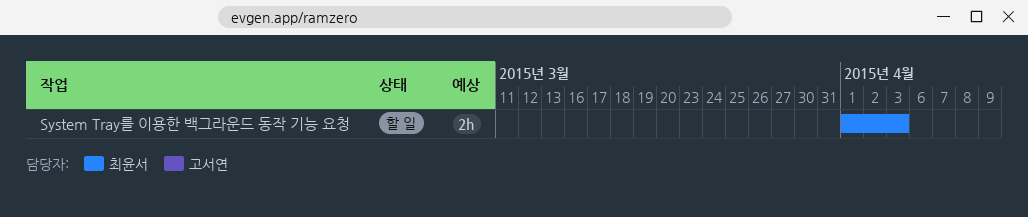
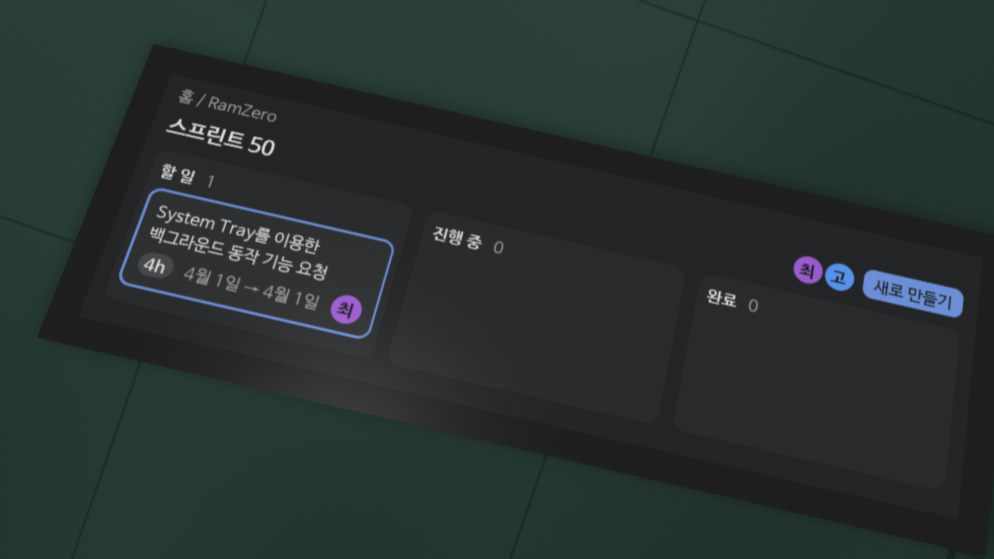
System Tray를 이용한 백그라운드 동작 기능 요청, estimate: 2h -> 4h
System Tray를 이용한 백그라운드 동작 기능 요청, due: Apr 3 -> Apr 1

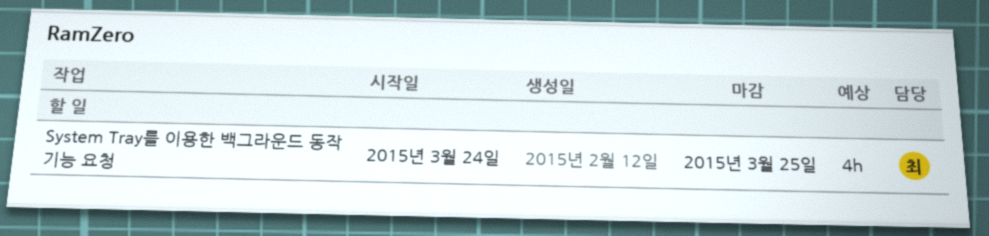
System Tray를 이용한 백그라운드 동작 기능 요청, start: Apr 1 -> Mar 24
System Tray를 이용한 백그라운드 동작 기능 요청, due: Apr 1 -> Mar 25

